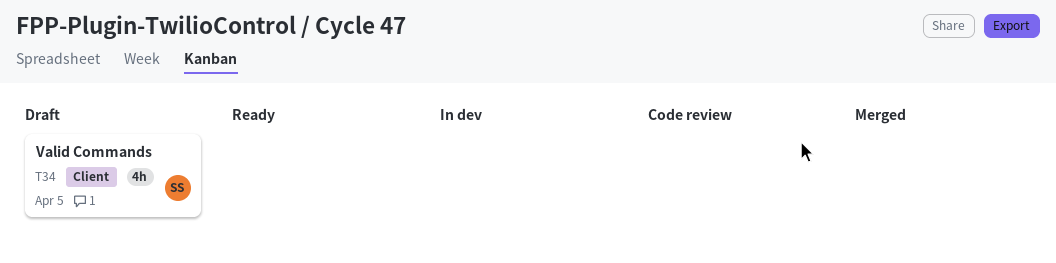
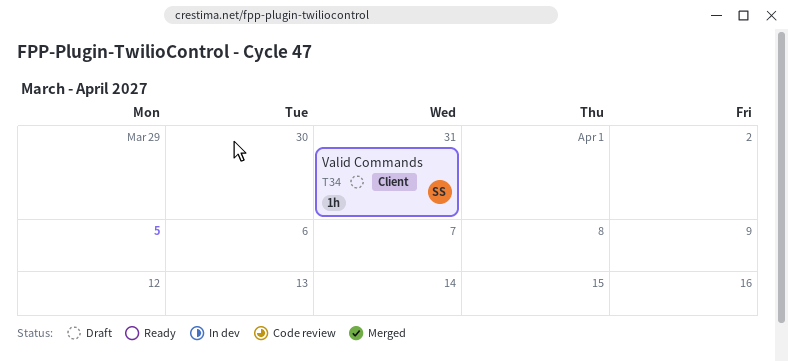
T34, estimate: 4h -> 1h
T34, due: Apr 5 -> Mar 31

